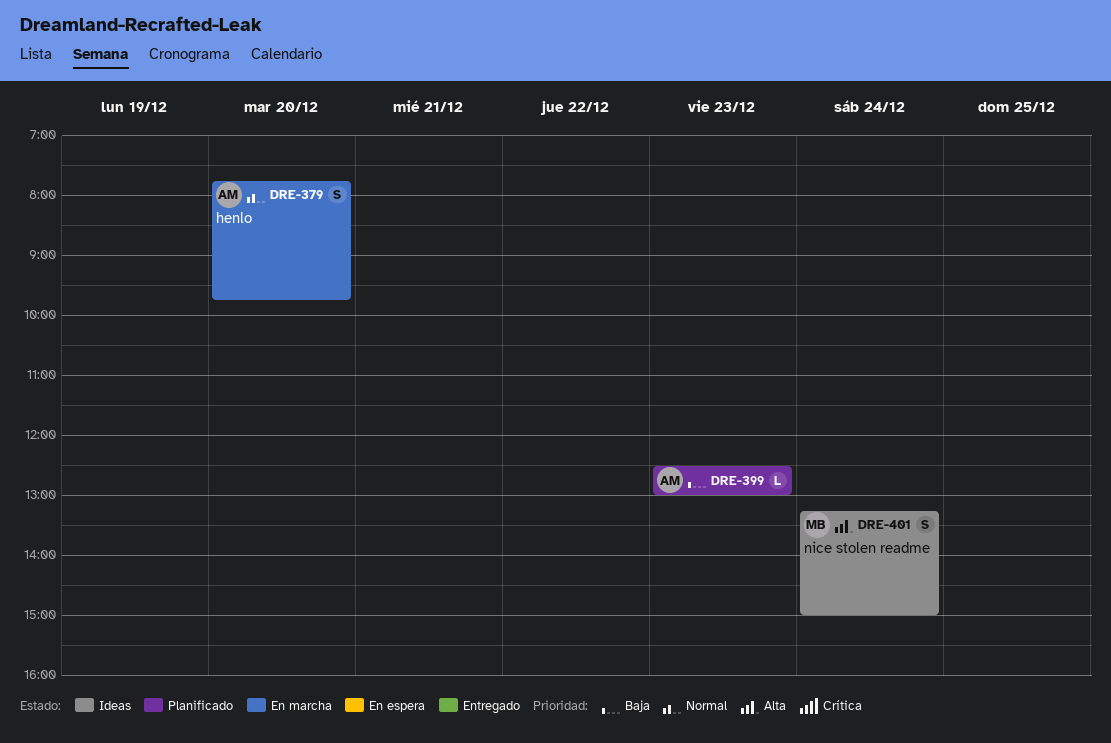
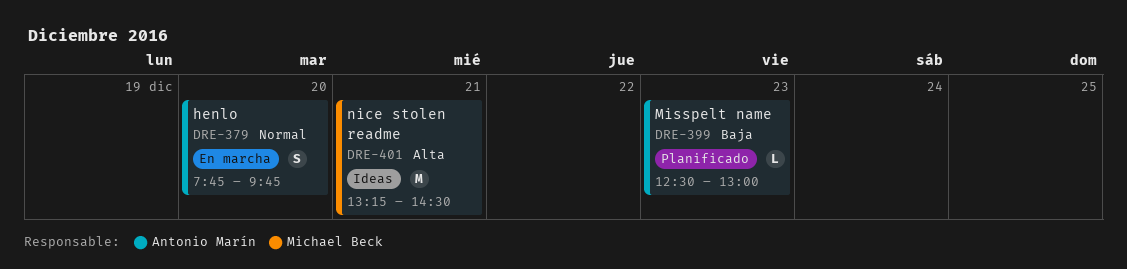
DRE-401, estimate: S -> M
DRE-401, day: Dec 24 -> Dec 21
DRE-401, ends: 15:00 -> 14:30

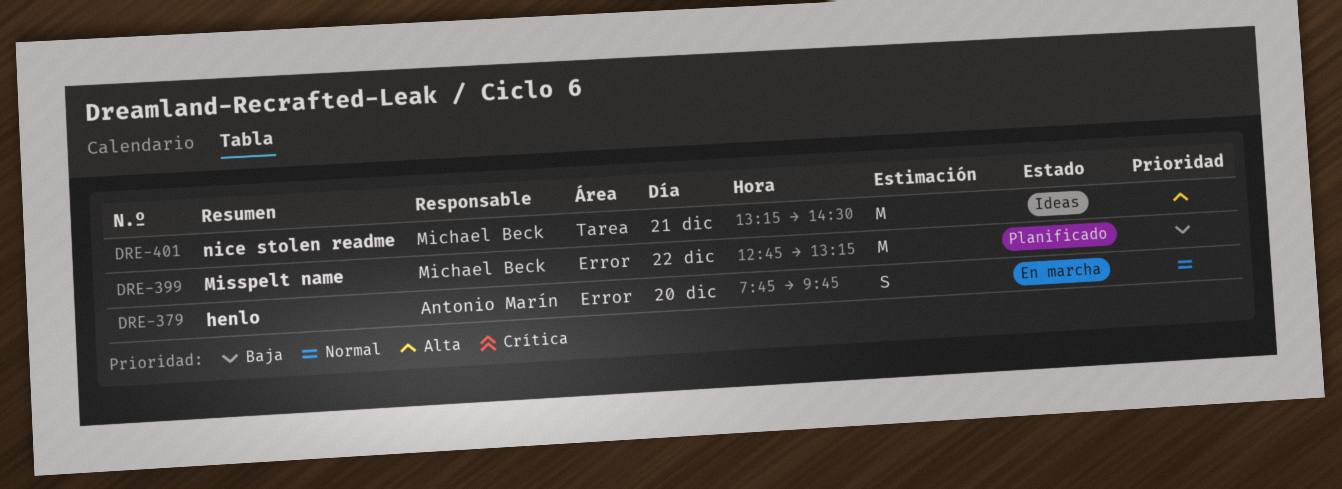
DRE-399, owner: Antonio Marín -> Michael Beck
DRE-399, estimate: L -> M
DRE-399, day: Dec 23 -> Dec 22
DRE-399, begins: 12:30 -> 12:45
DRE-399, ends: 13:00 -> 13:15

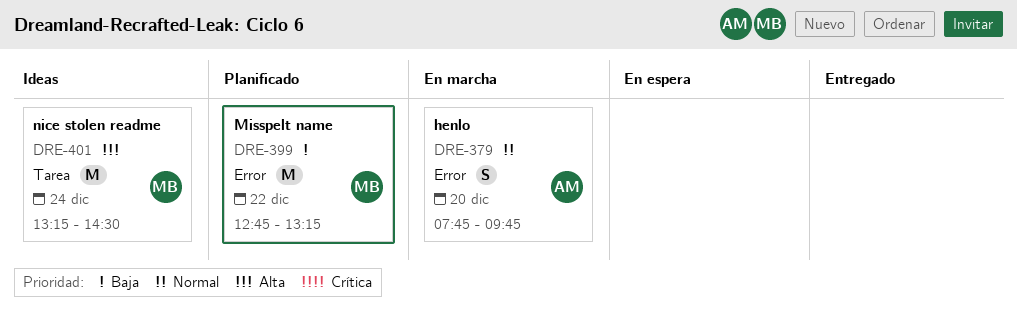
DRE-401, day: Dec 21 -> Dec 24

